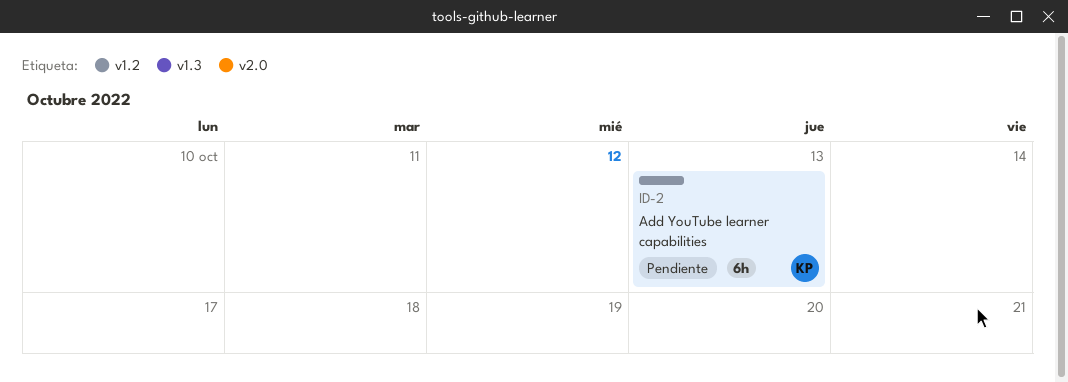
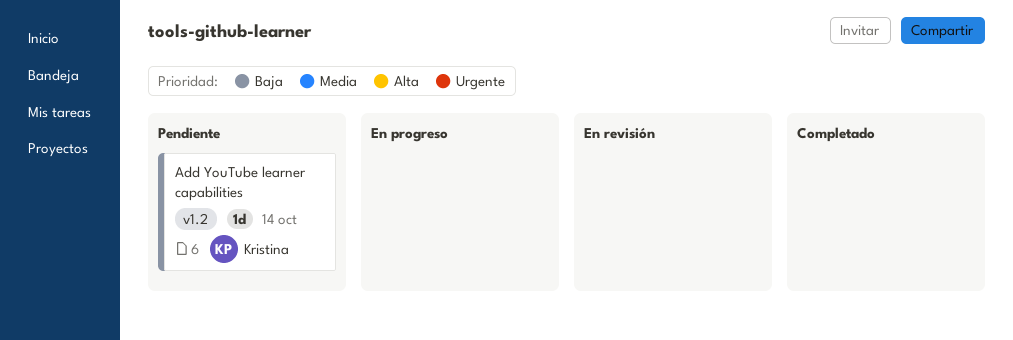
Add YouTube learner capabilities, estimate: 6h -> 1d
Add YouTube learner capabilities, due: Oct 13 -> Oct 14

